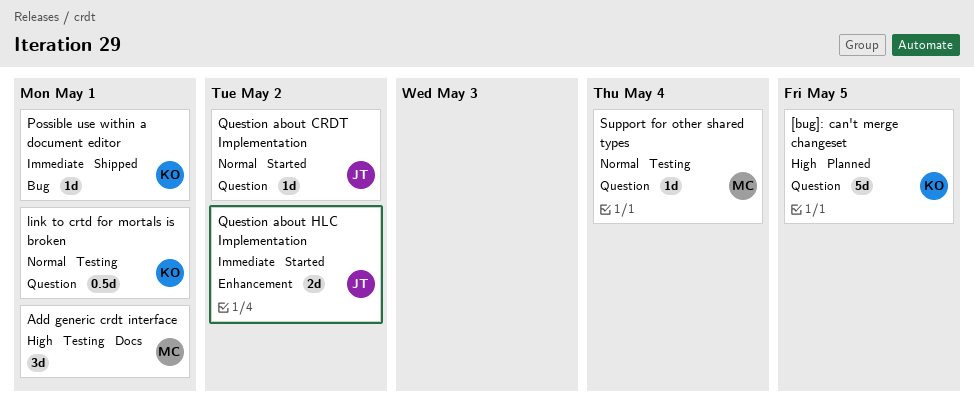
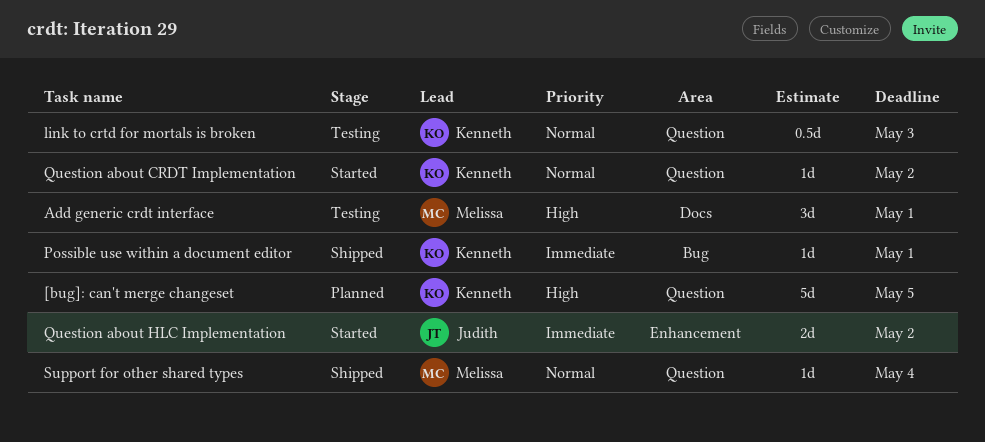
link to crtd for mortals is broken, due: May 1 -> May 3
Question about CRDT Implementation, owner: Judith -> Kenneth
Support for other shared types, status: Testing -> Shipped

